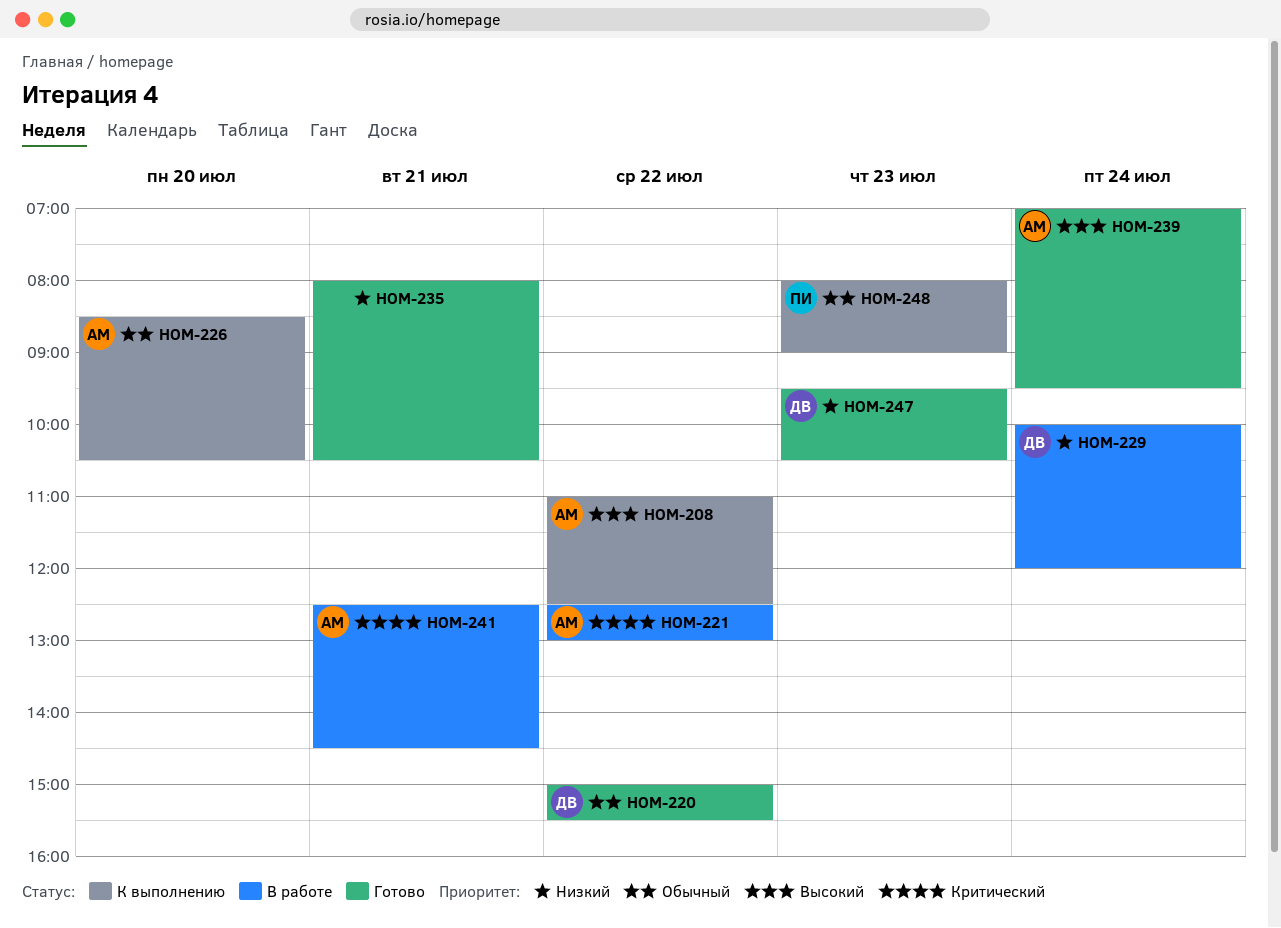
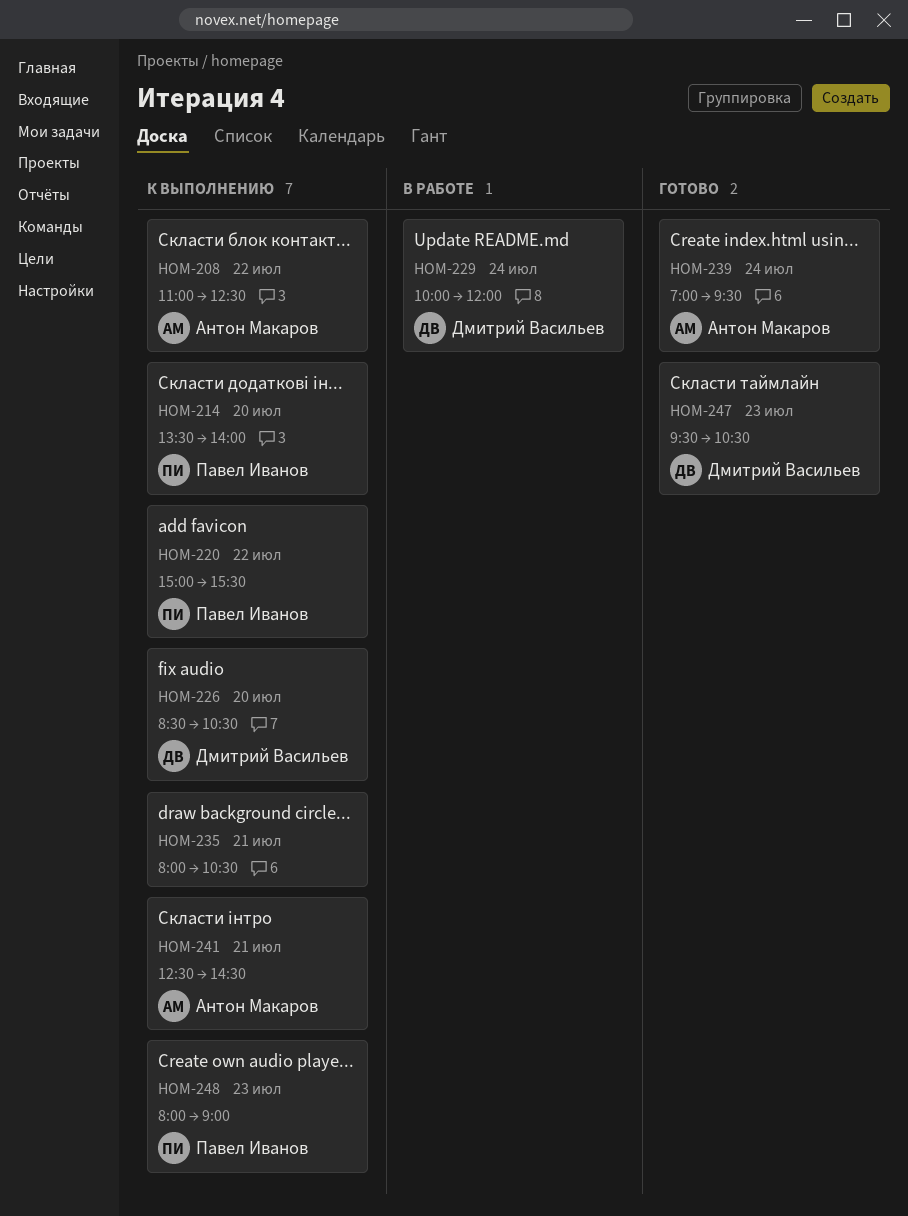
HOM-214: none -> present
HOM-220, status: Готово -> К выполнению
HOM-220, owner: Дмитрий Васильев -> Павел Иванов
HOM-221: present -> none
HOM-226, owner: Антон Макаров -> Дмитрий Васильев
HOM-235, status: Готово -> К выполнению
HOM-241, status: В работе -> К выполнению

